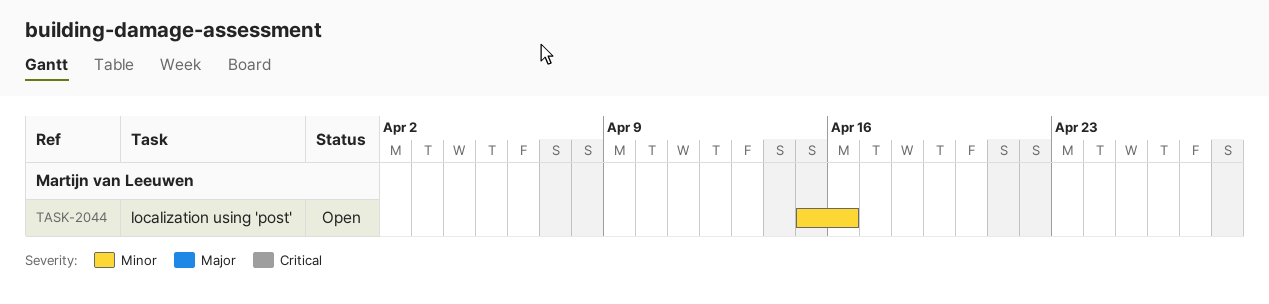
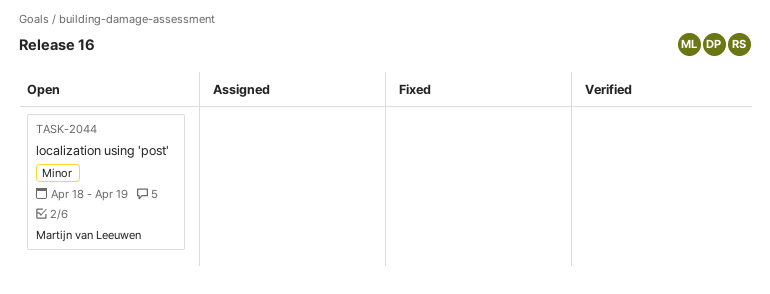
TASK-2044, start: Apr 15 -> Apr 18
TASK-2044, due: Apr 16 -> Apr 19

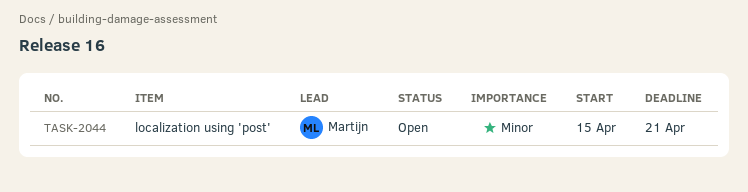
TASK-2044, start: Apr 18 -> Apr 15
TASK-2044, due: Apr 19 -> Apr 21

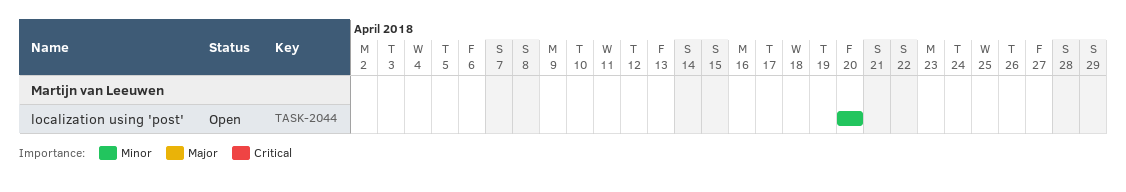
TASK-2044, start: Apr 15 -> Apr 20
TASK-2044, due: Apr 21 -> Apr 20

